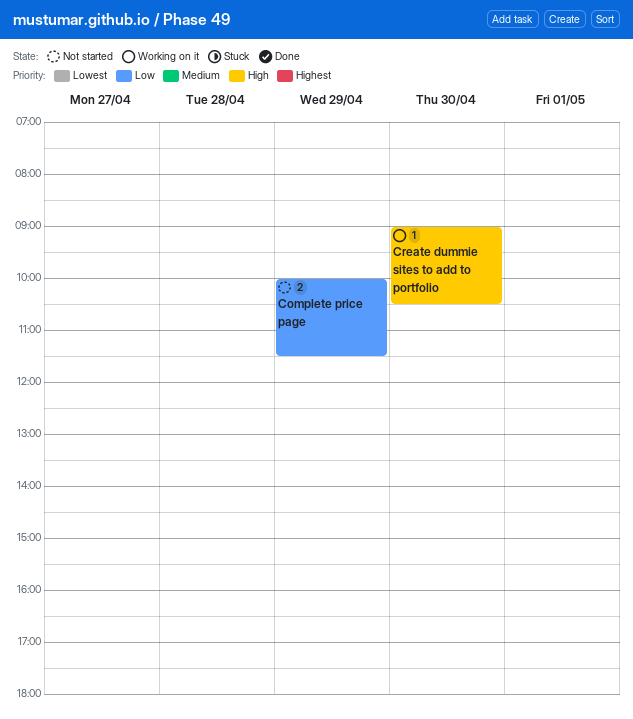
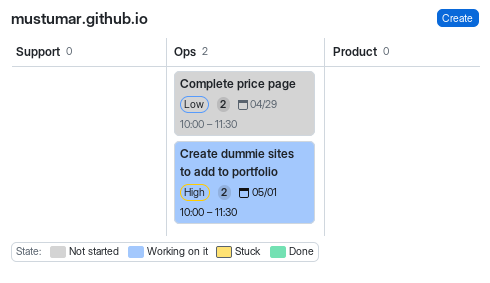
Create dummie sites to add to portfolio, estimate: 1 -> 2
Create dummie sites to add to portfolio, day: Apr 30 -> May 1
Create dummie sites to add to portfolio, begins: 09:00 -> 10:00
Create dummie sites to add to portfolio, ends: 10:30 -> 11:30

